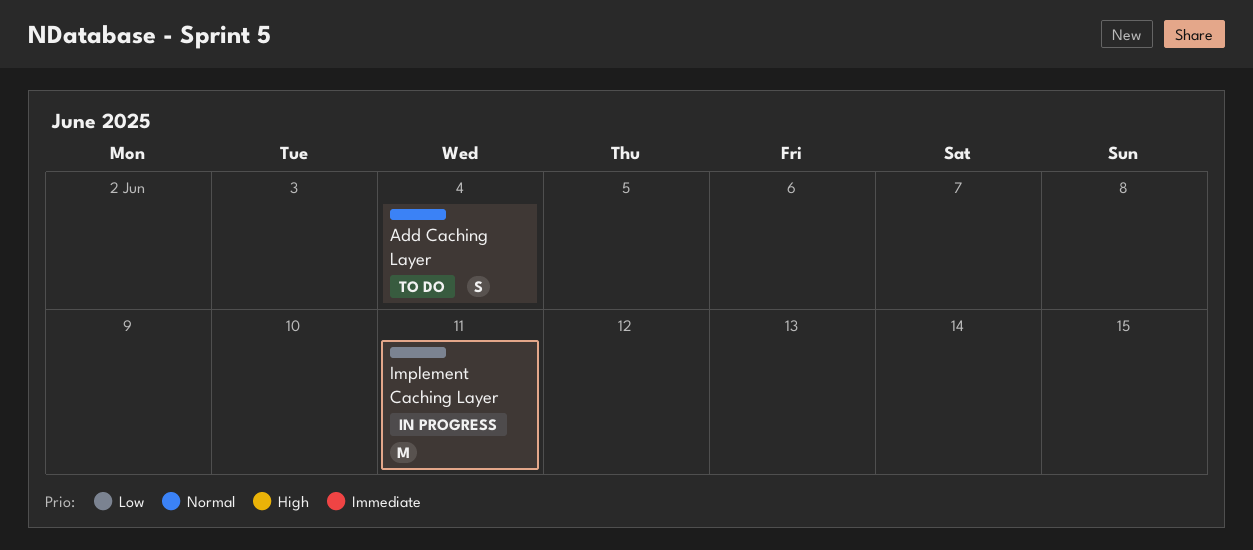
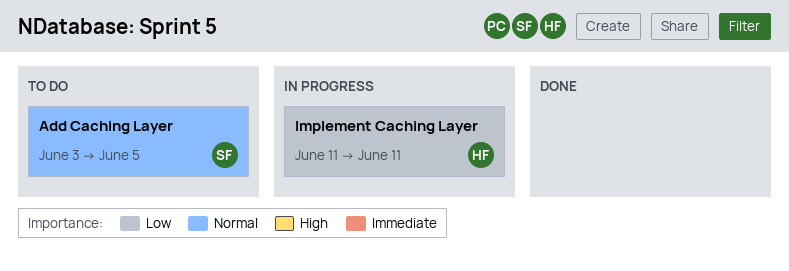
Add Caching Layer, due: Jun 4 -> Jun 5

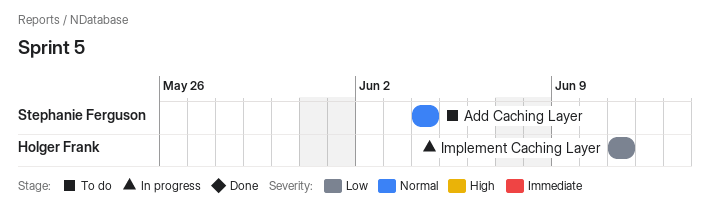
Add Caching Layer, start: Jun 3 -> Jun 4
Add Caching Layer, due: Jun 5 -> Jun 4

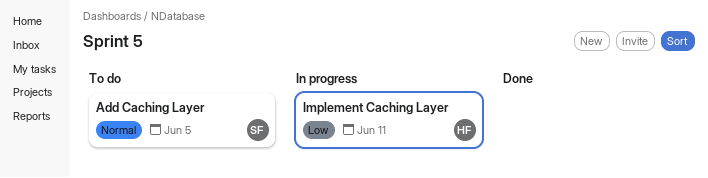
Add Caching Layer, due: Jun 4 -> Jun 5

